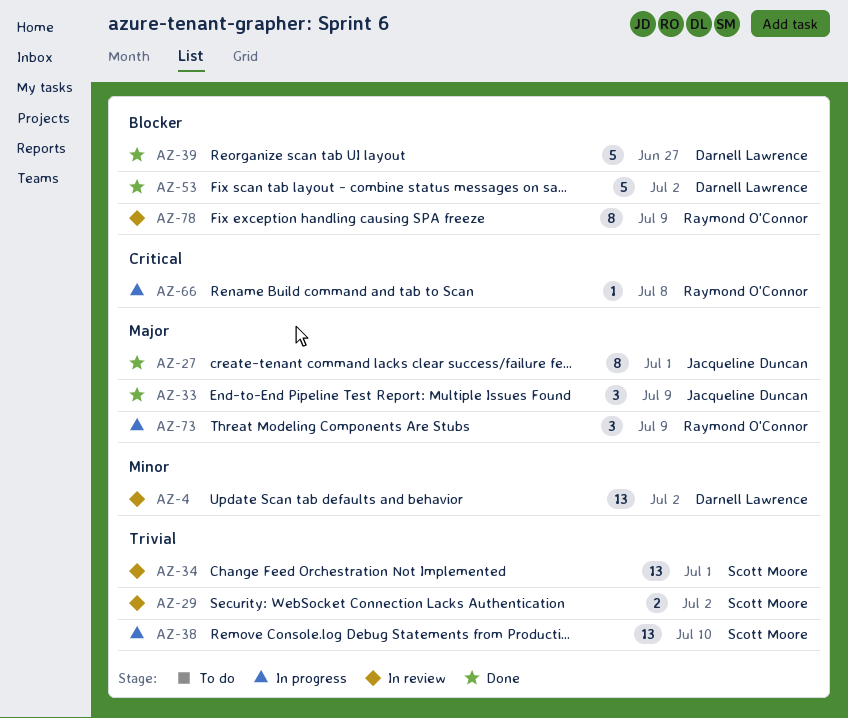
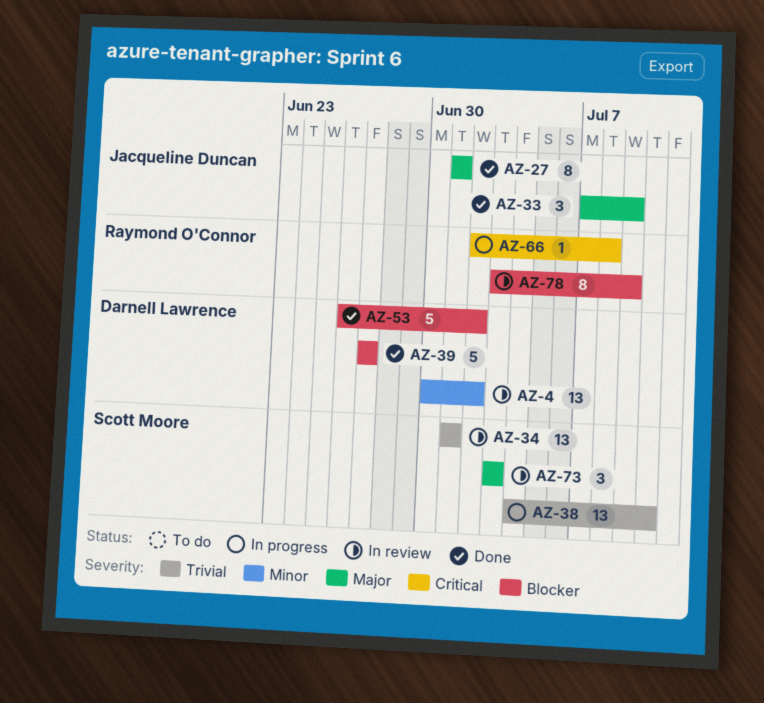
AZ-29: present -> none
AZ-73, status: In progress -> In review
AZ-73, owner: Raymond O'Connor -> Scott Moore
AZ-73, due: Jul 9 -> Jul 3

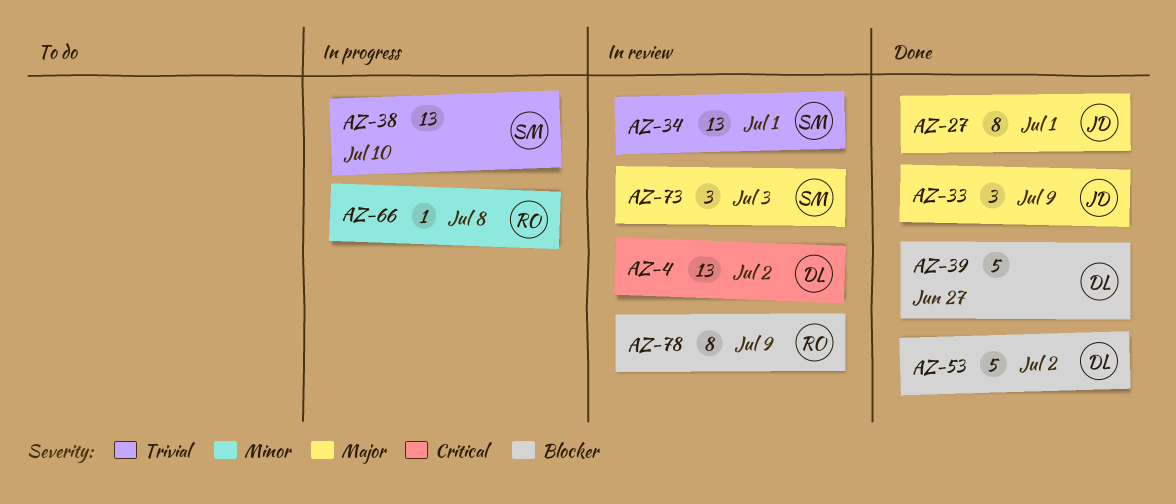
AZ-4, priority: Minor -> Critical
AZ-66, priority: Critical -> Minor

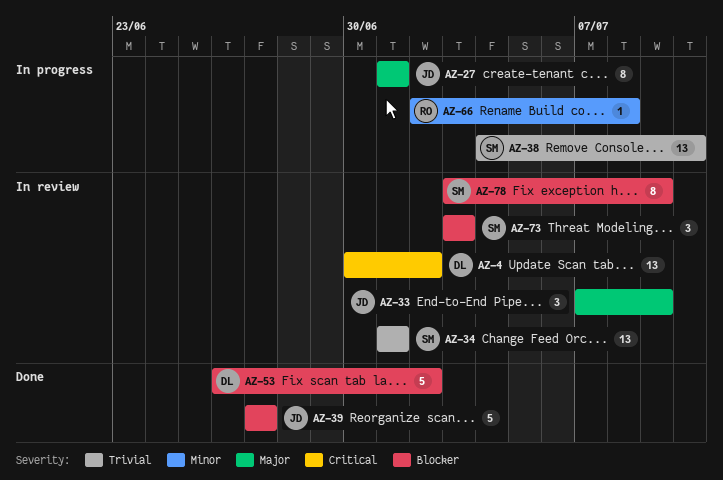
AZ-27, status: Done -> In progress
AZ-33, status: Done -> In review
AZ-39, owner: DL -> JD
AZ-73, priority: Major -> Blocker
AZ-78, owner: RO -> SM

